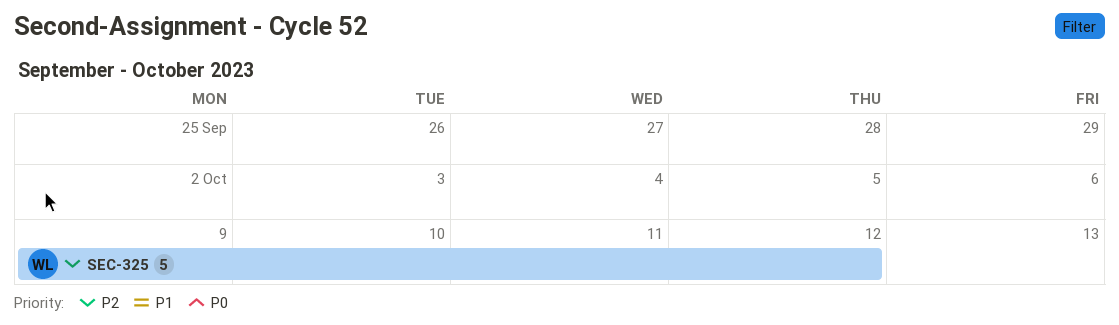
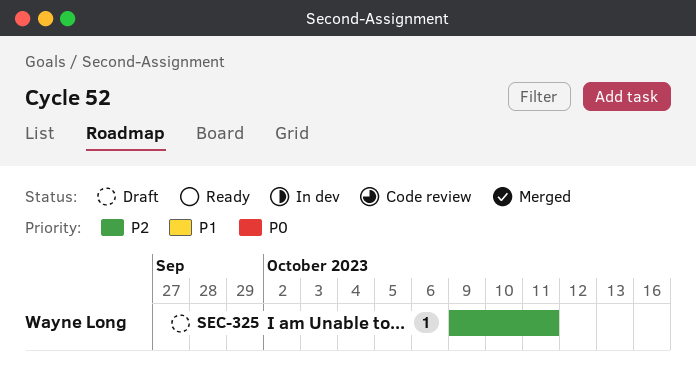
SEC-325, estimate: 5 -> 1
SEC-325, due: Oct 12 -> Oct 11

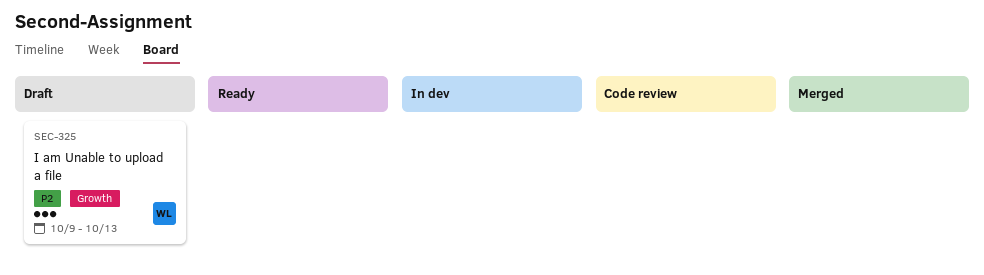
SEC-325, estimate: 1 -> 3
SEC-325, due: Oct 11 -> Oct 13

